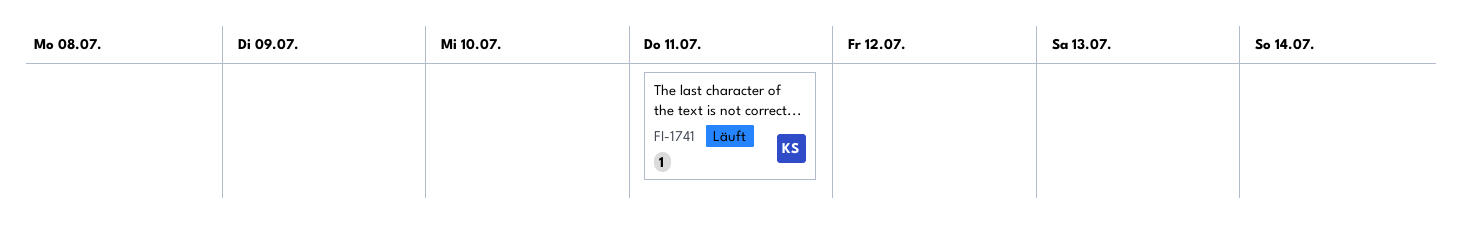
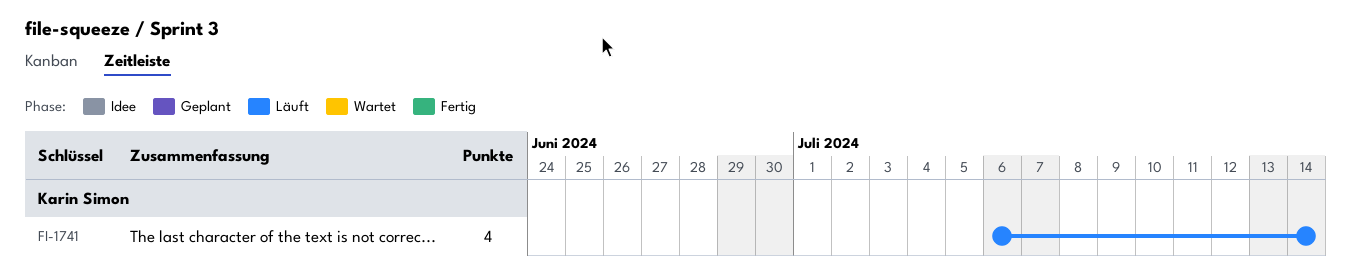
FI-1741, estimate: 1 -> 4
FI-1741, due: Jul 11 -> Jul 14

